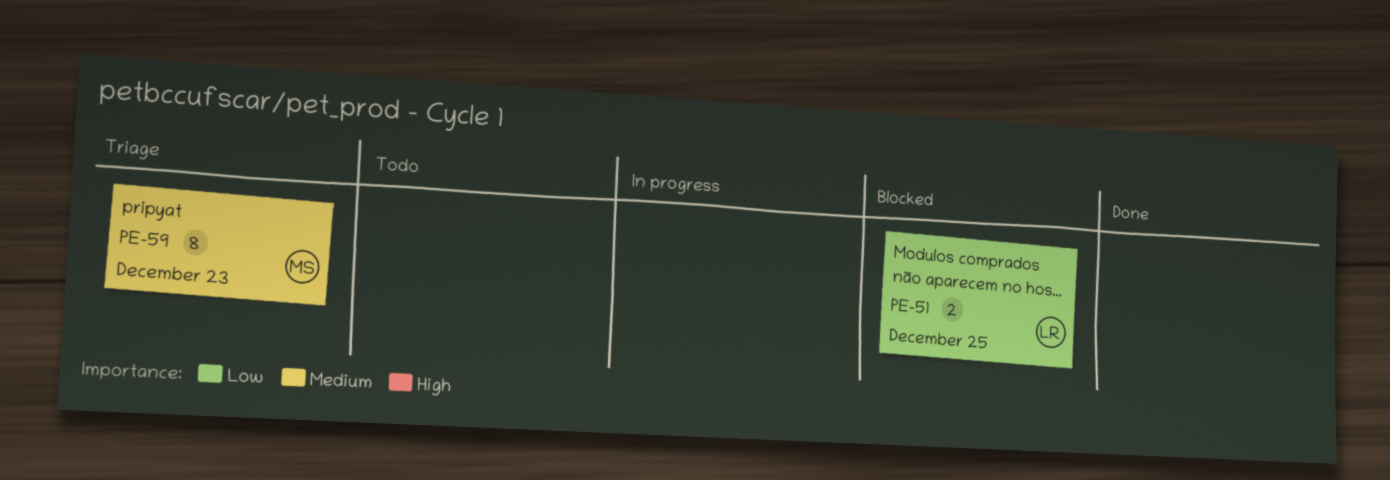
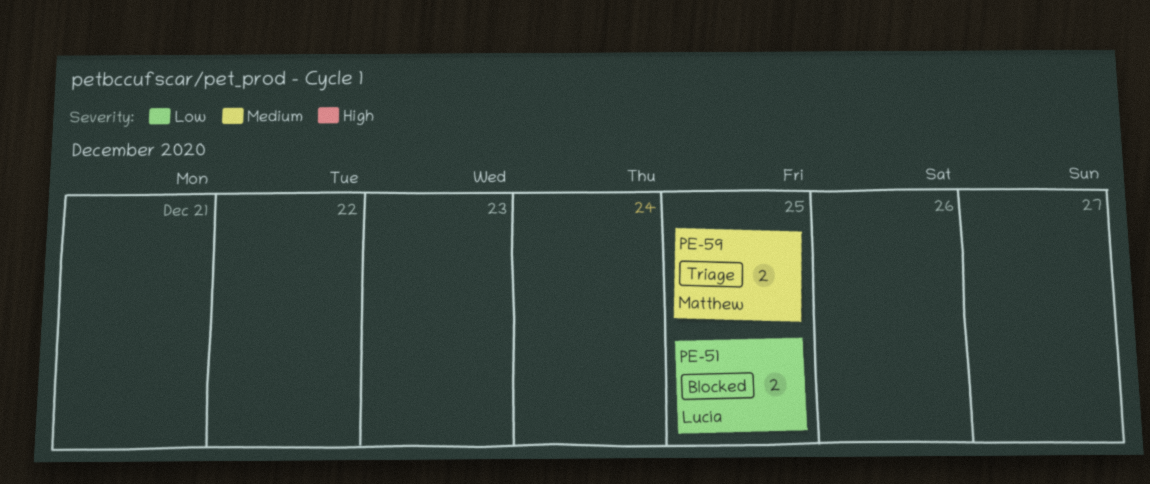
PE-59, estimate: 8 -> 2
PE-59, due: Dec 23 -> Dec 25

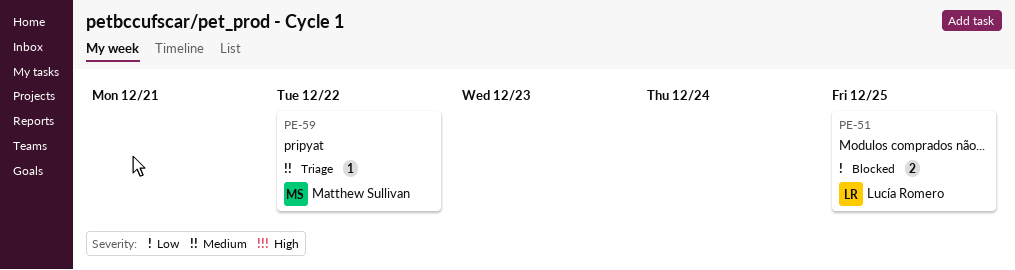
PE-59, estimate: 2 -> 1
PE-59, due: Dec 25 -> Dec 22

